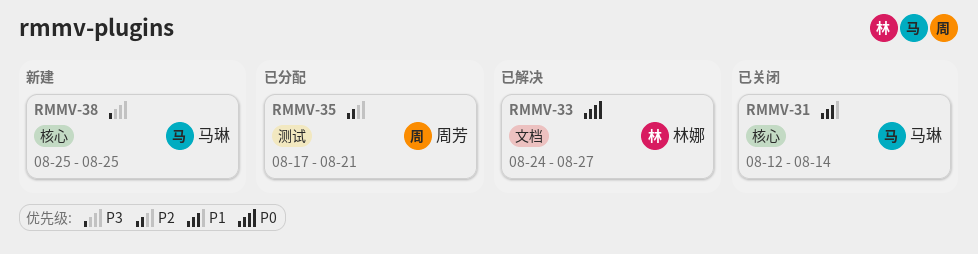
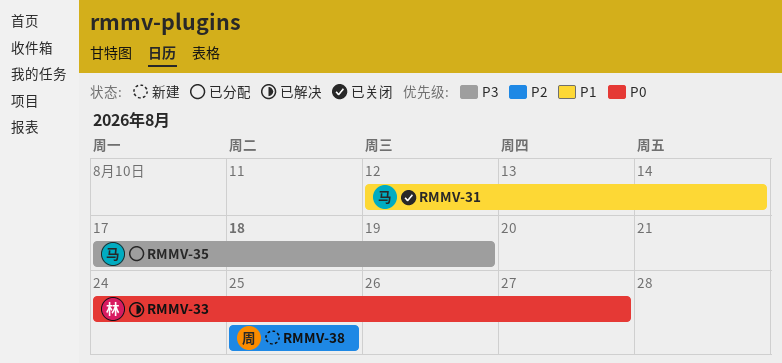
RMMV-35, owner: 周芳 -> 马琳
RMMV-35, priority: P2 -> P3
RMMV-35, due: Aug 21 -> Aug 19
RMMV-38, owner: 马琳 -> 周芳
RMMV-38, priority: P3 -> P2

